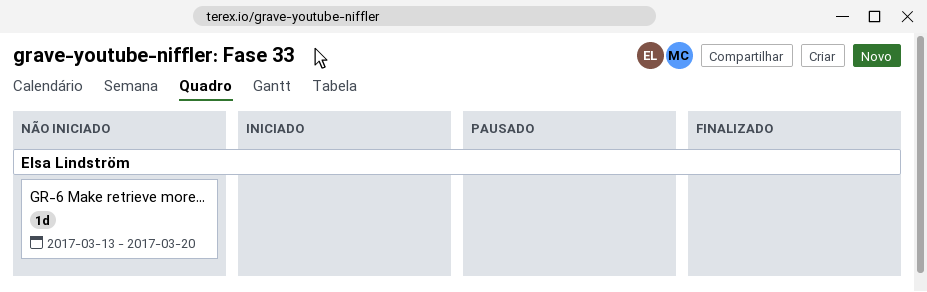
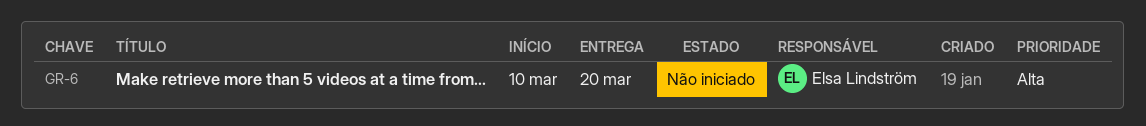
GR-6, start: Mar 13 -> Mar 10

